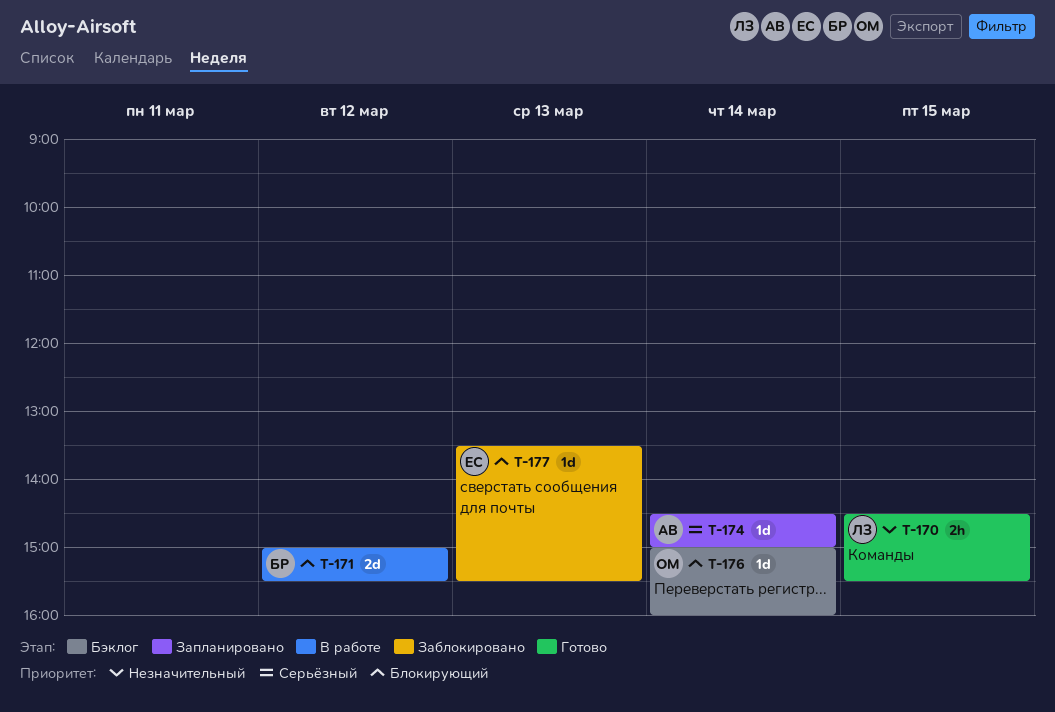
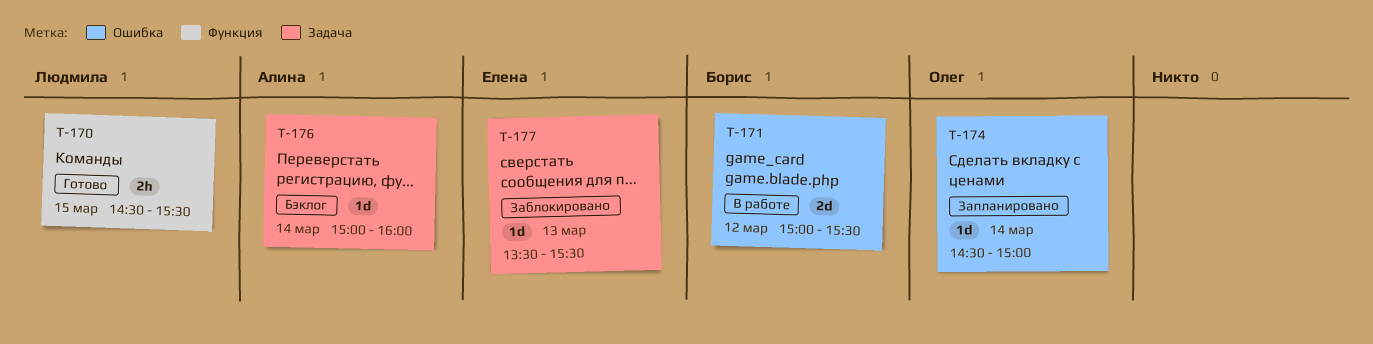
T-174, owner: Алина -> Олег
T-176, owner: Олег -> Алина

